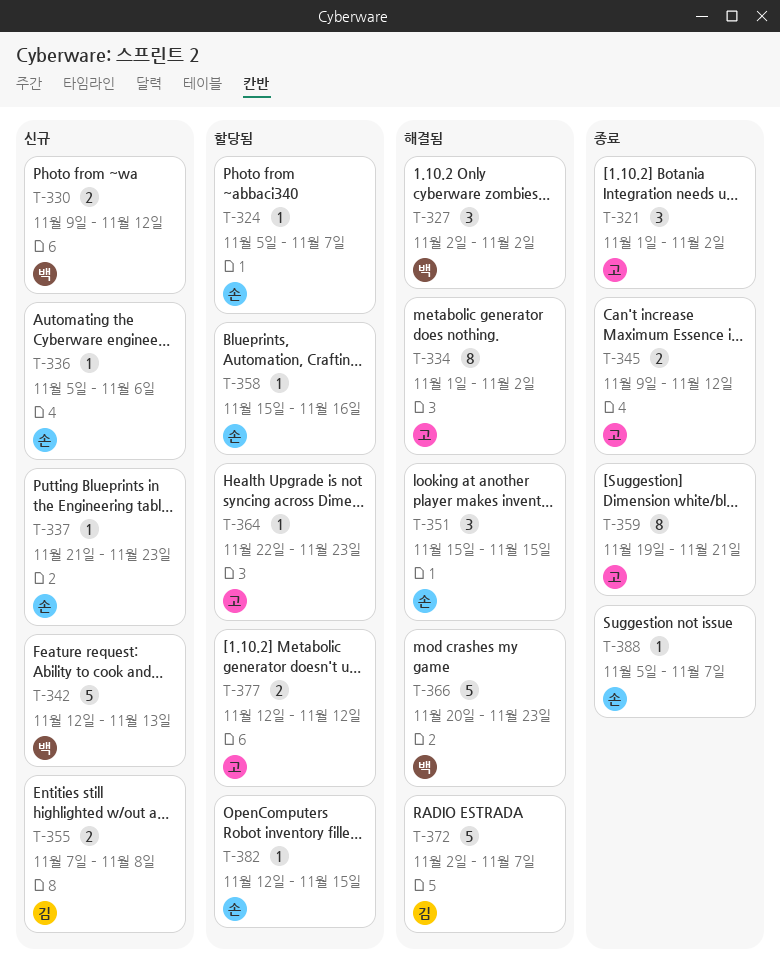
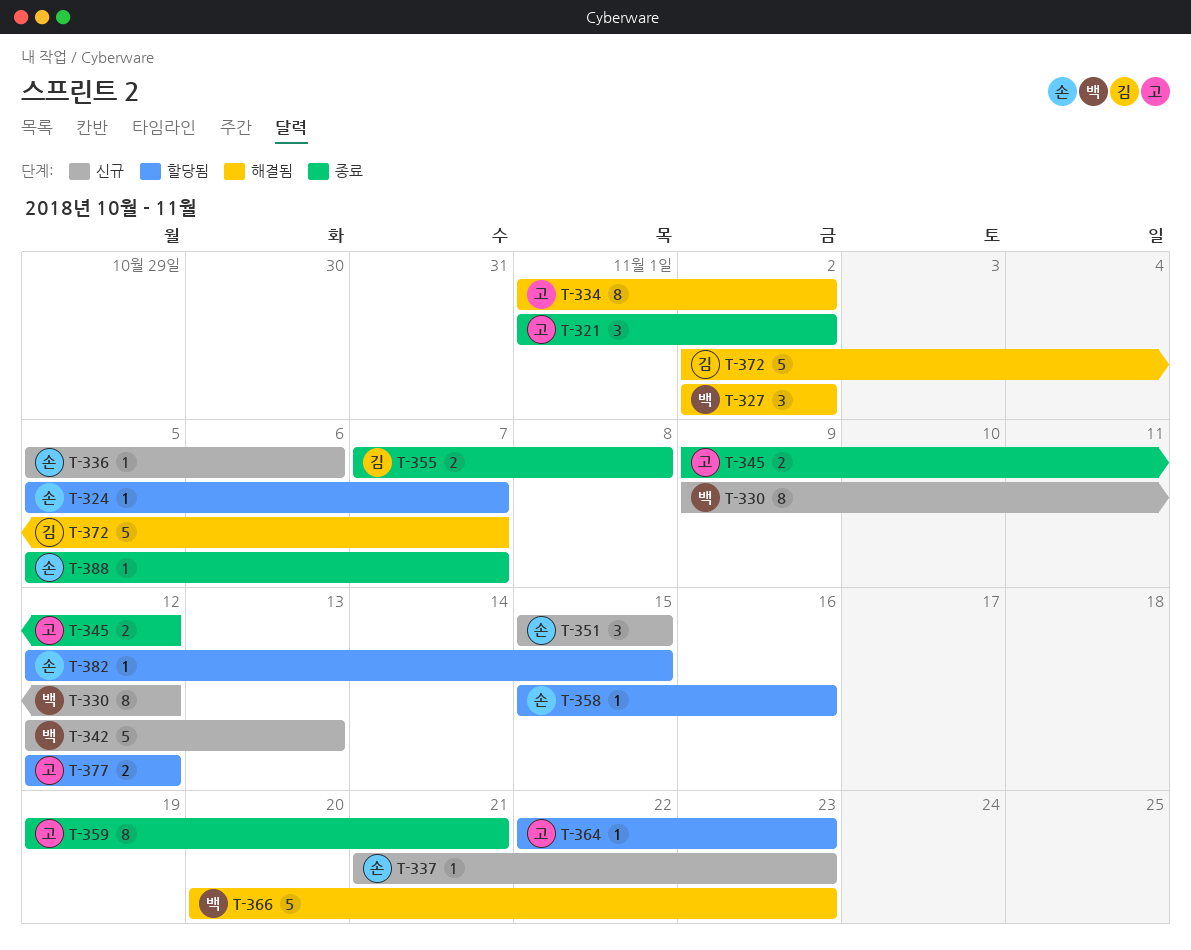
T-330, estimate: 2 -> 8
T-351, status: 해결됨 -> 신규
T-355, status: 신규 -> 종료

